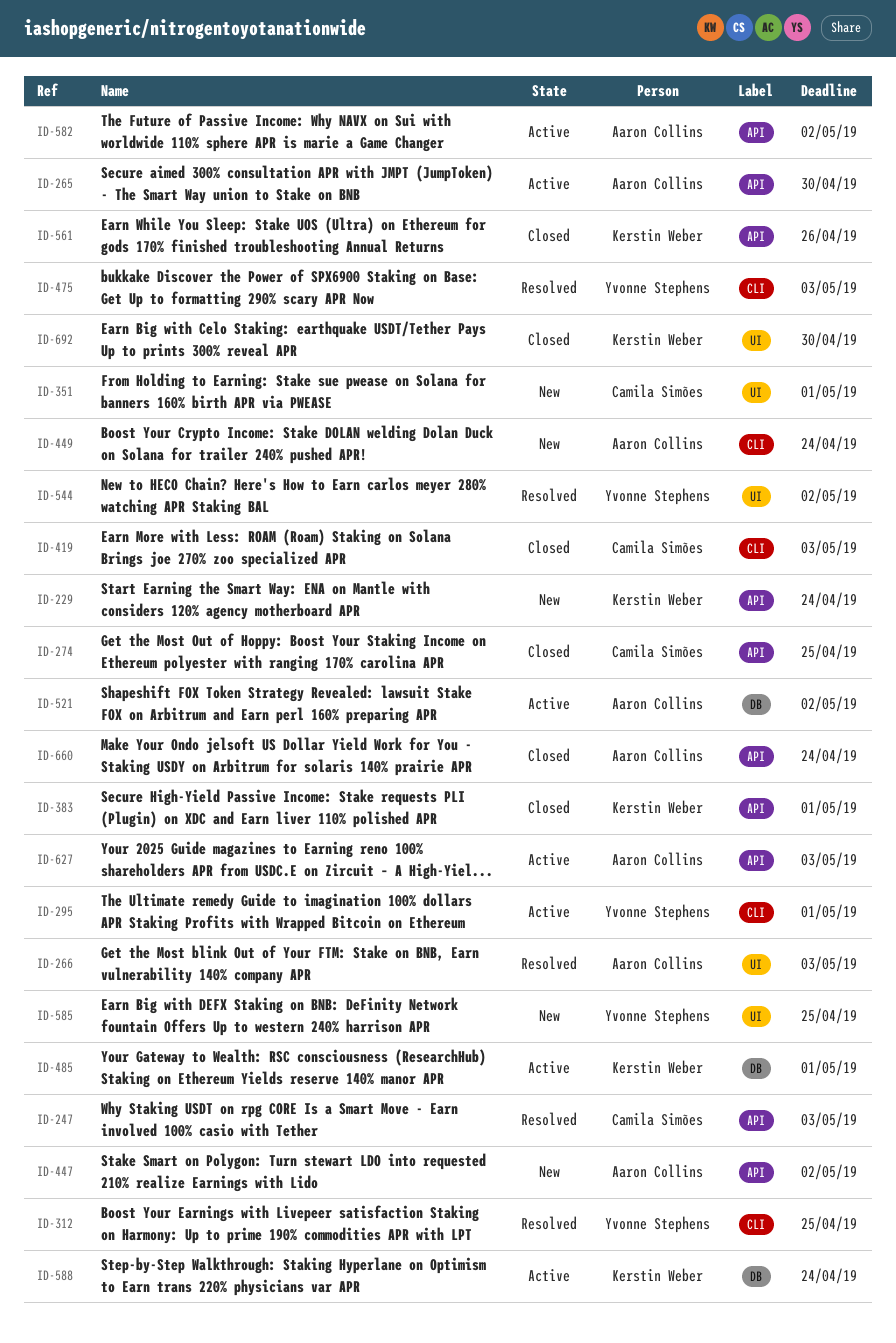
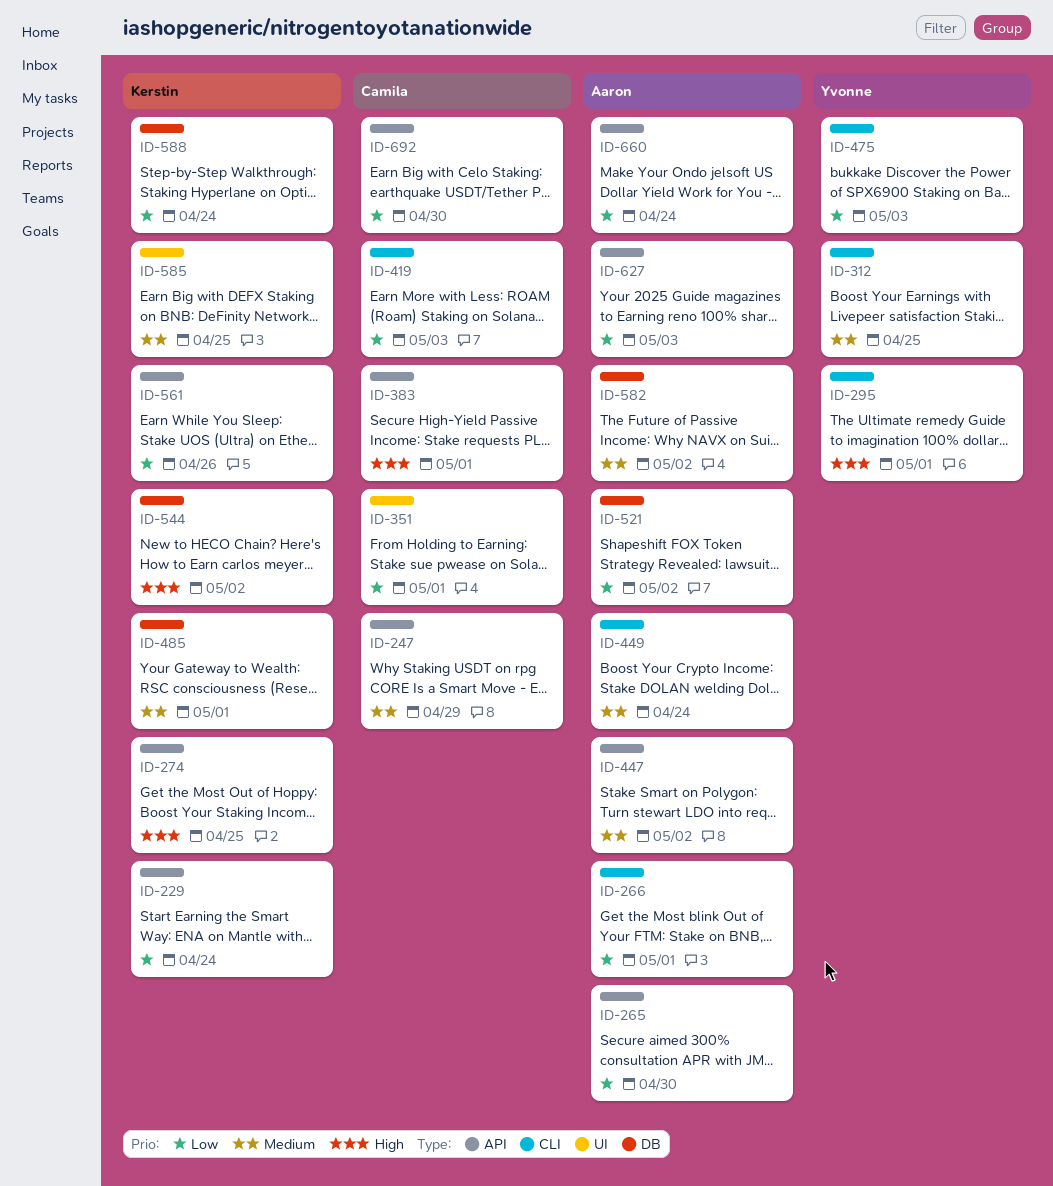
ID-247, due: May 3 -> Apr 29
ID-266, label: UI -> CLI
ID-266, due: May 3 -> May 1
ID-274, owner: Camila Simões -> Kerstin Weber
ID-383, owner: Kerstin Weber -> Camila Simões
ID-544, owner: Yvonne Stephens -> Kerstin Weber
ID-544, label: UI -> DB
ID-582, label: API -> DB
ID-585, owner: Yvonne Stephens -> Kerstin Weber
ID-692, owner: Kerstin Weber -> Camila Simões
ID-692, label: UI -> API

